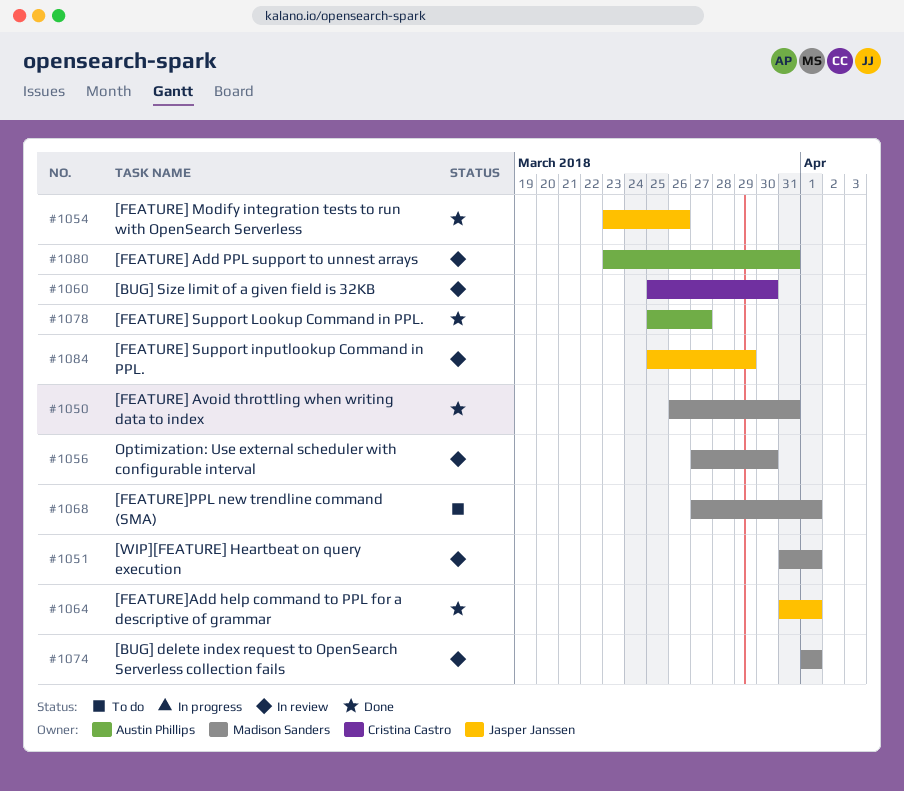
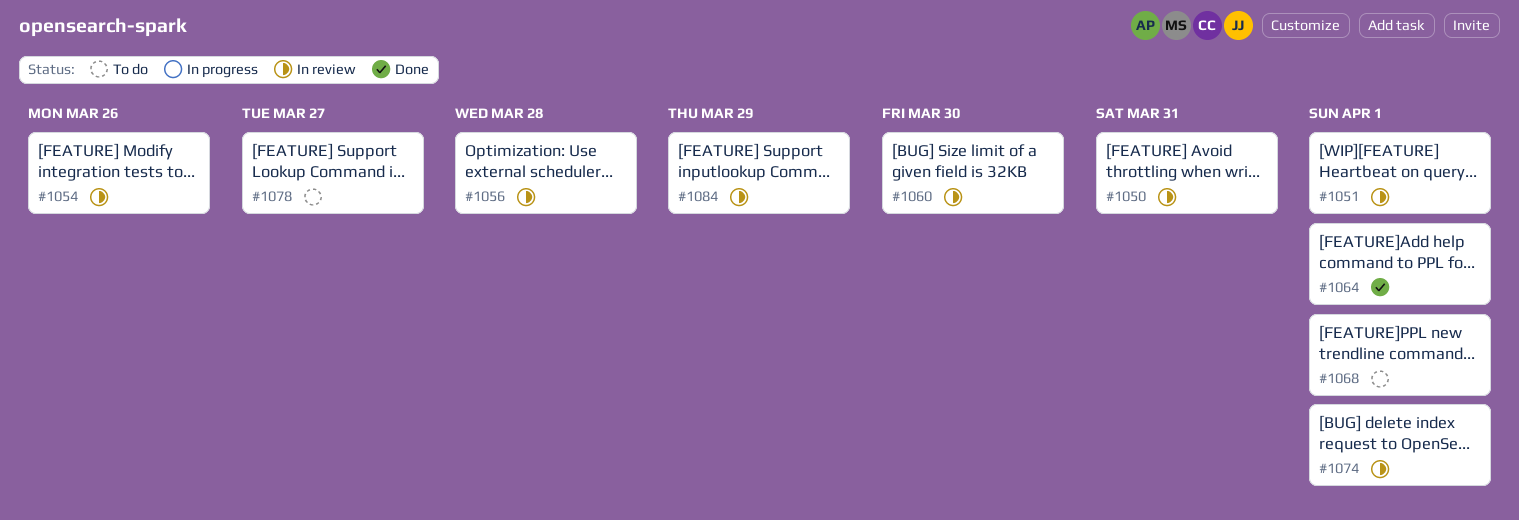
#1050, status: Done -> In review
#1054, status: Done -> In review
#1056, due: Mar 30 -> Mar 28
#1078, status: Done -> To do
#1080: present -> none

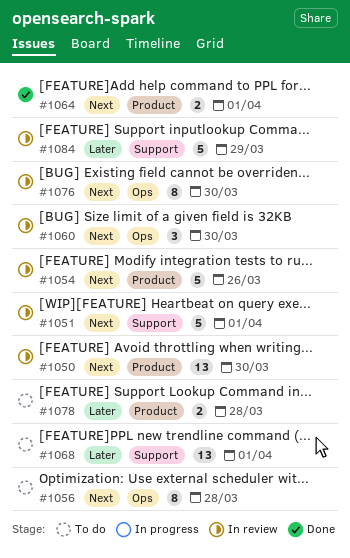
#1050, due: Mar 31 -> Mar 30
#1056, status: In review -> To do
#1074: present -> none
#1076: none -> present
#1078, due: Mar 27 -> Mar 28

